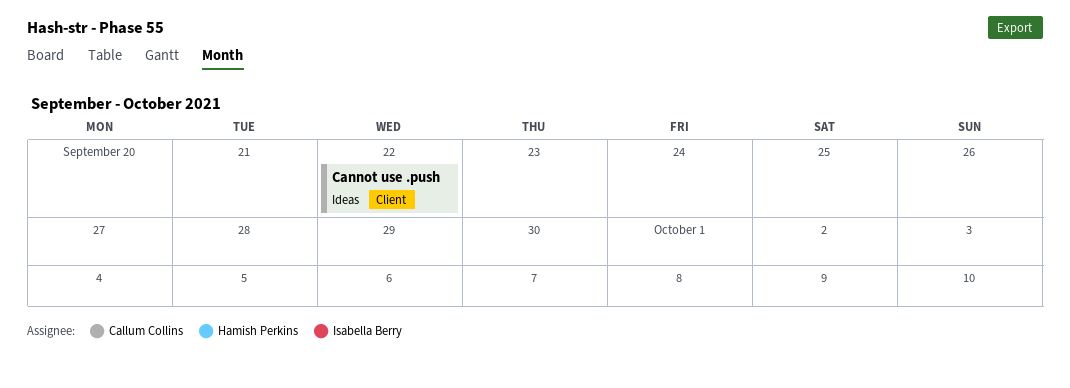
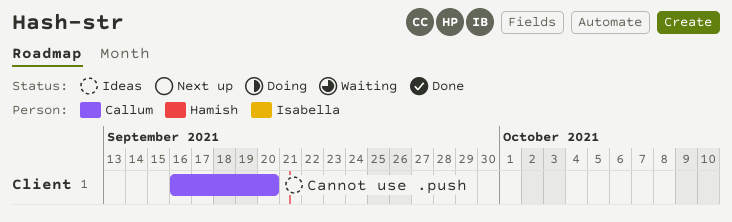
Cannot use .push, due: Sep 22 -> Sep 20

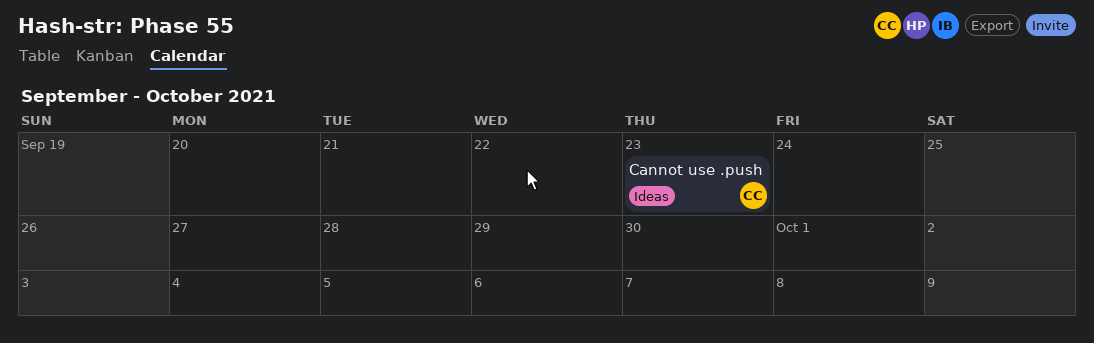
Cannot use .push, due: Sep 20 -> Sep 23

